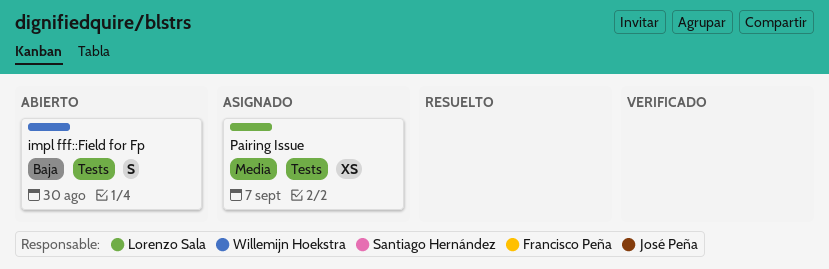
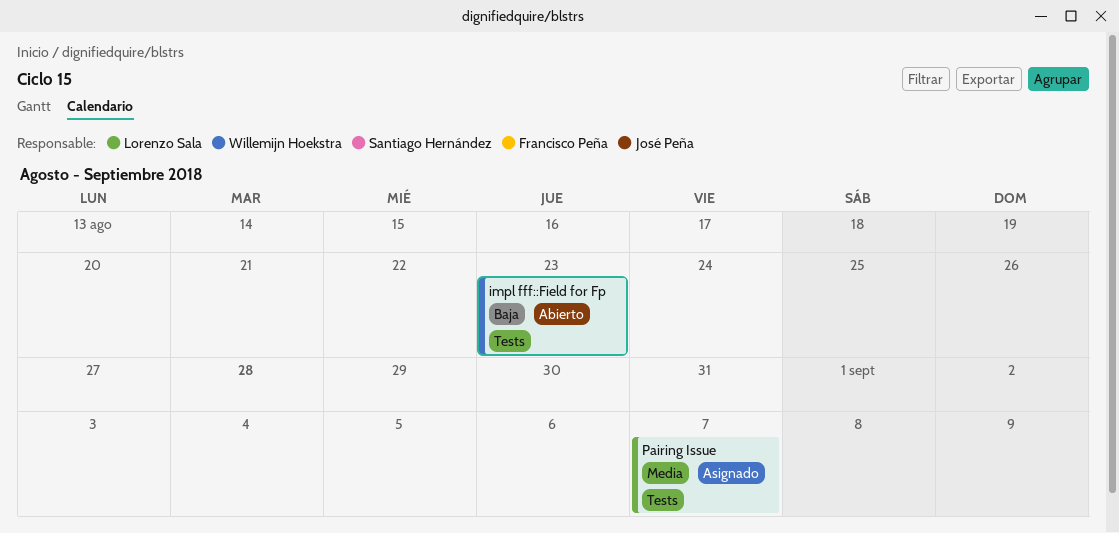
impl fff::Field for Fp, due: Aug 30 -> Aug 23

